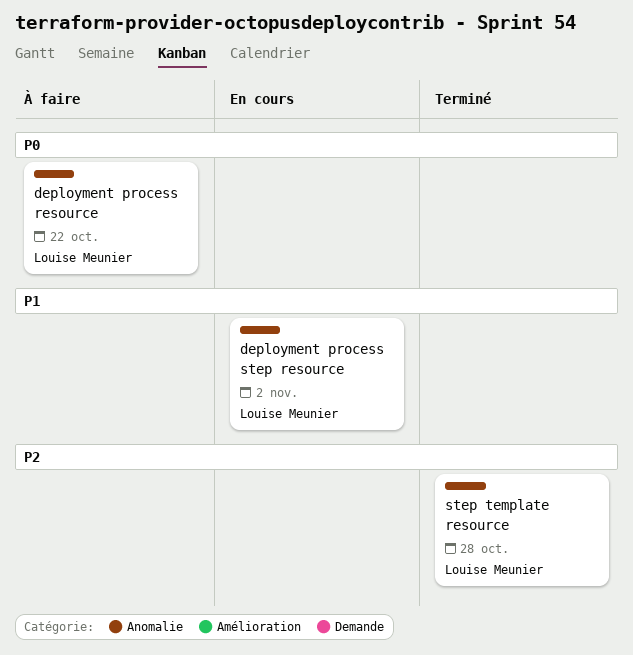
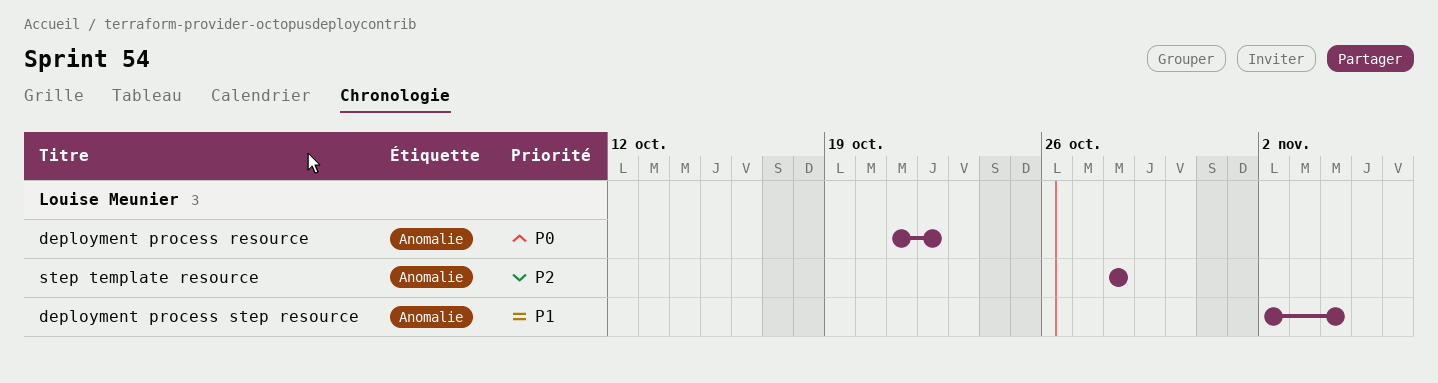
deployment process step resource, due: Nov 2 -> Nov 4

